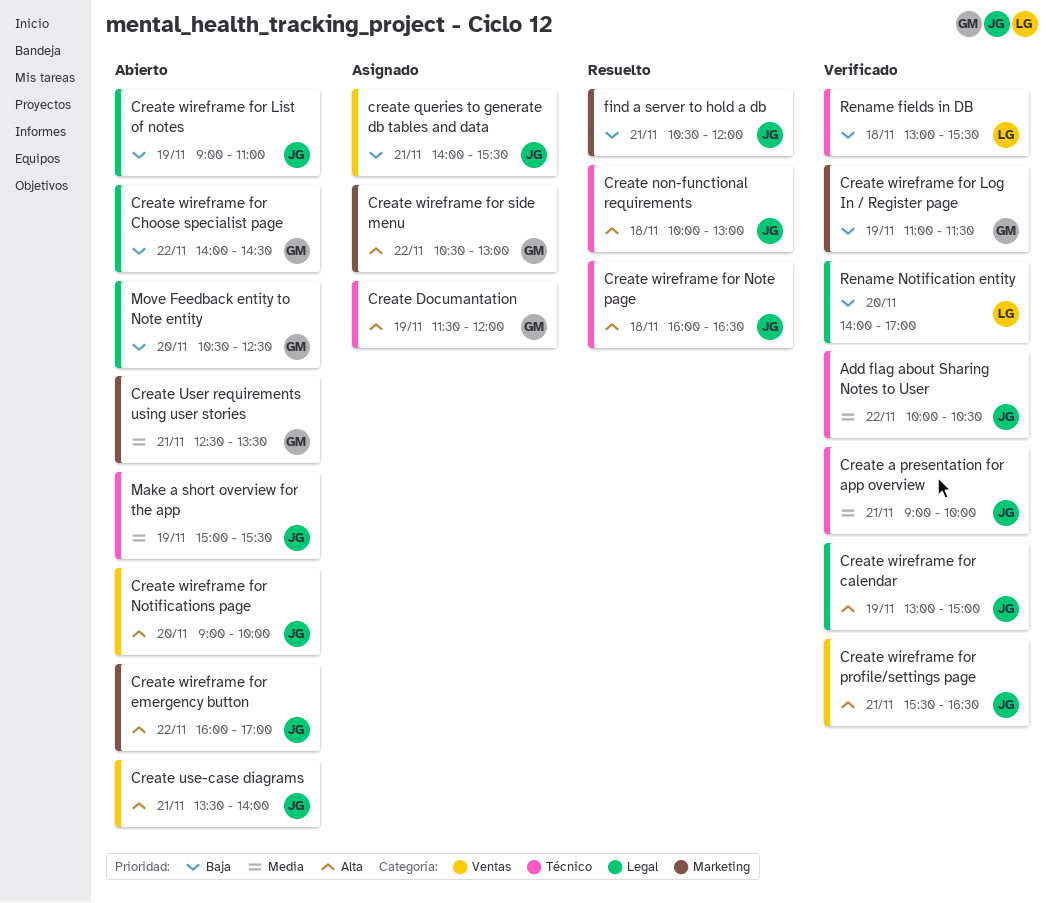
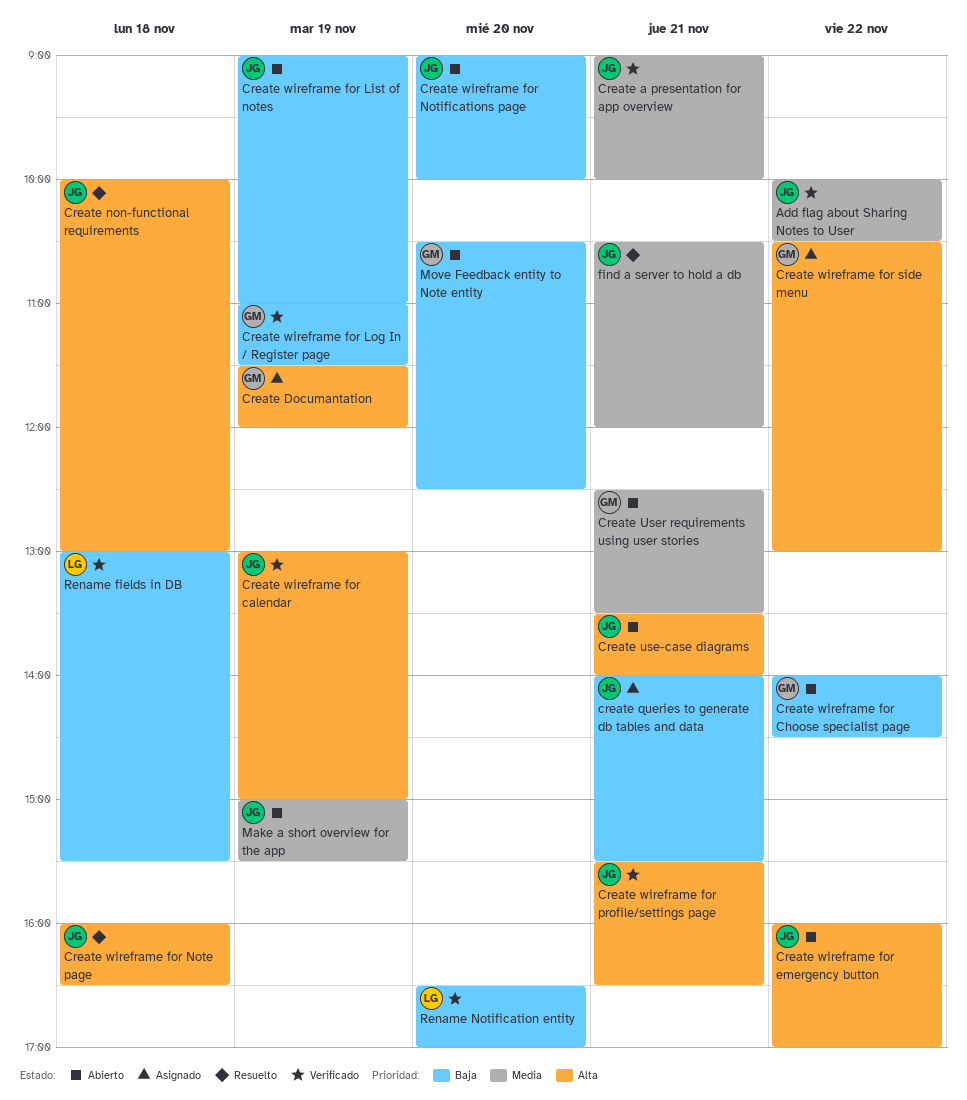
Create wireframe for Notifications page, priority: Alta -> Baja
find a server to hold a db, priority: Baja -> Media
Rename Notification entity, begins: 14:00 -> 16:30

